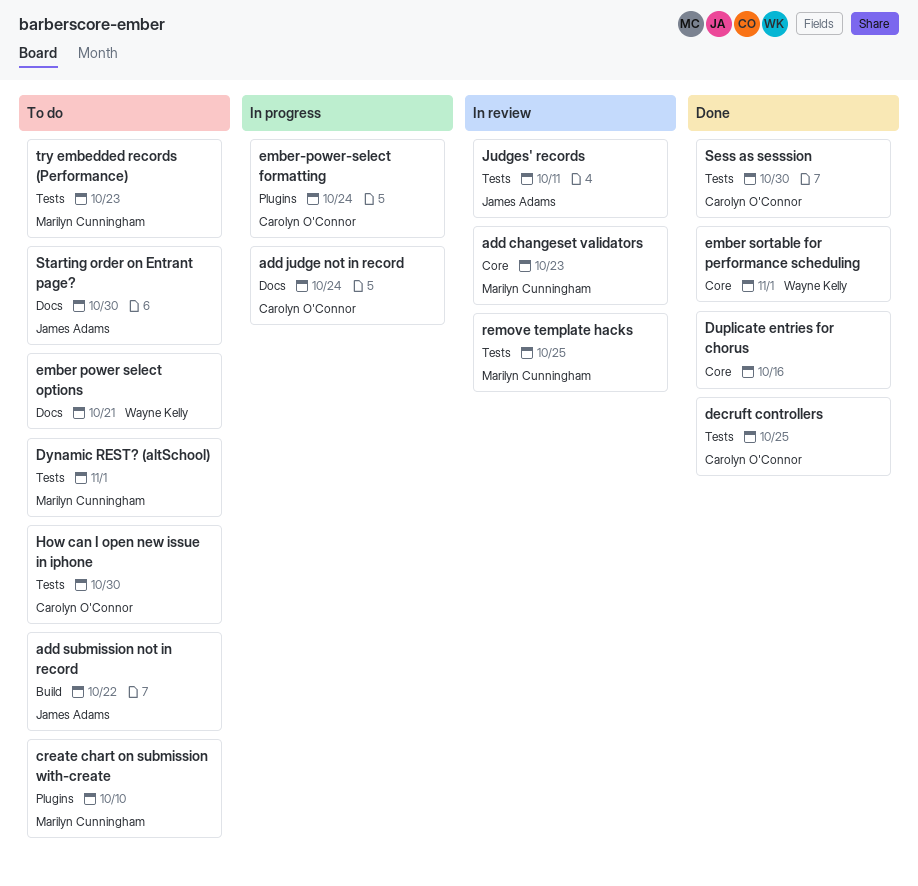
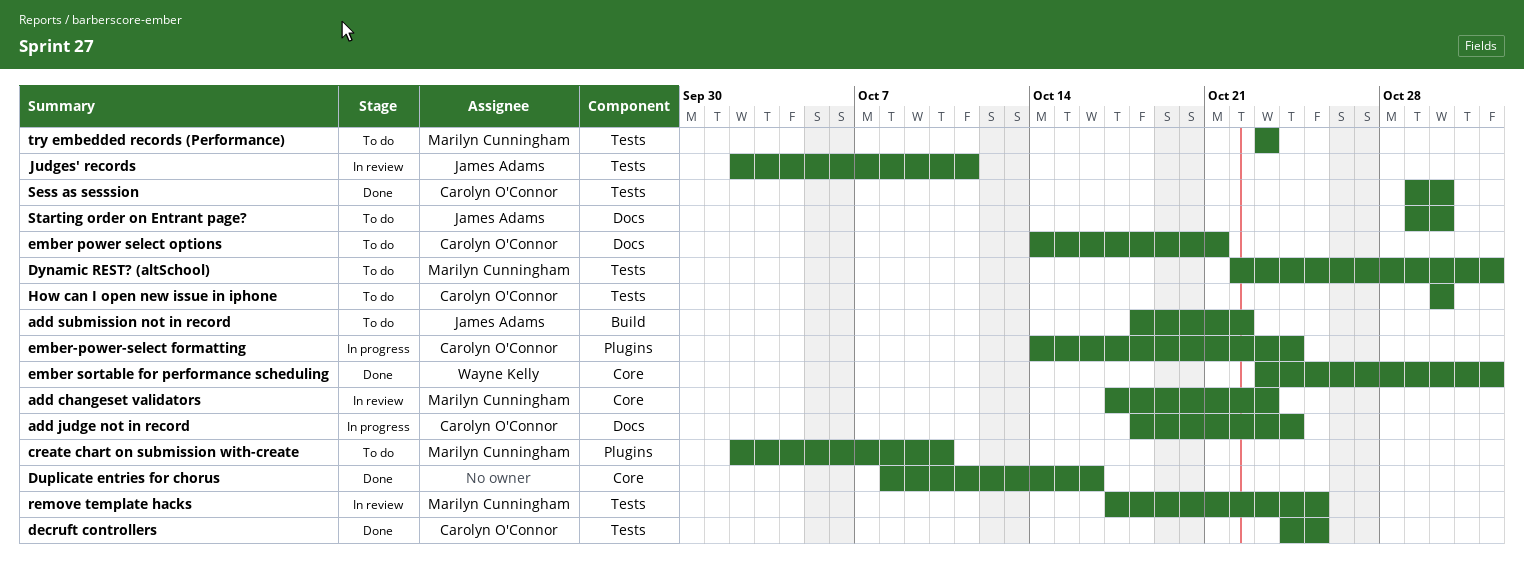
ember power select options, owner: Wayne Kelly -> Carolyn O'Connor

